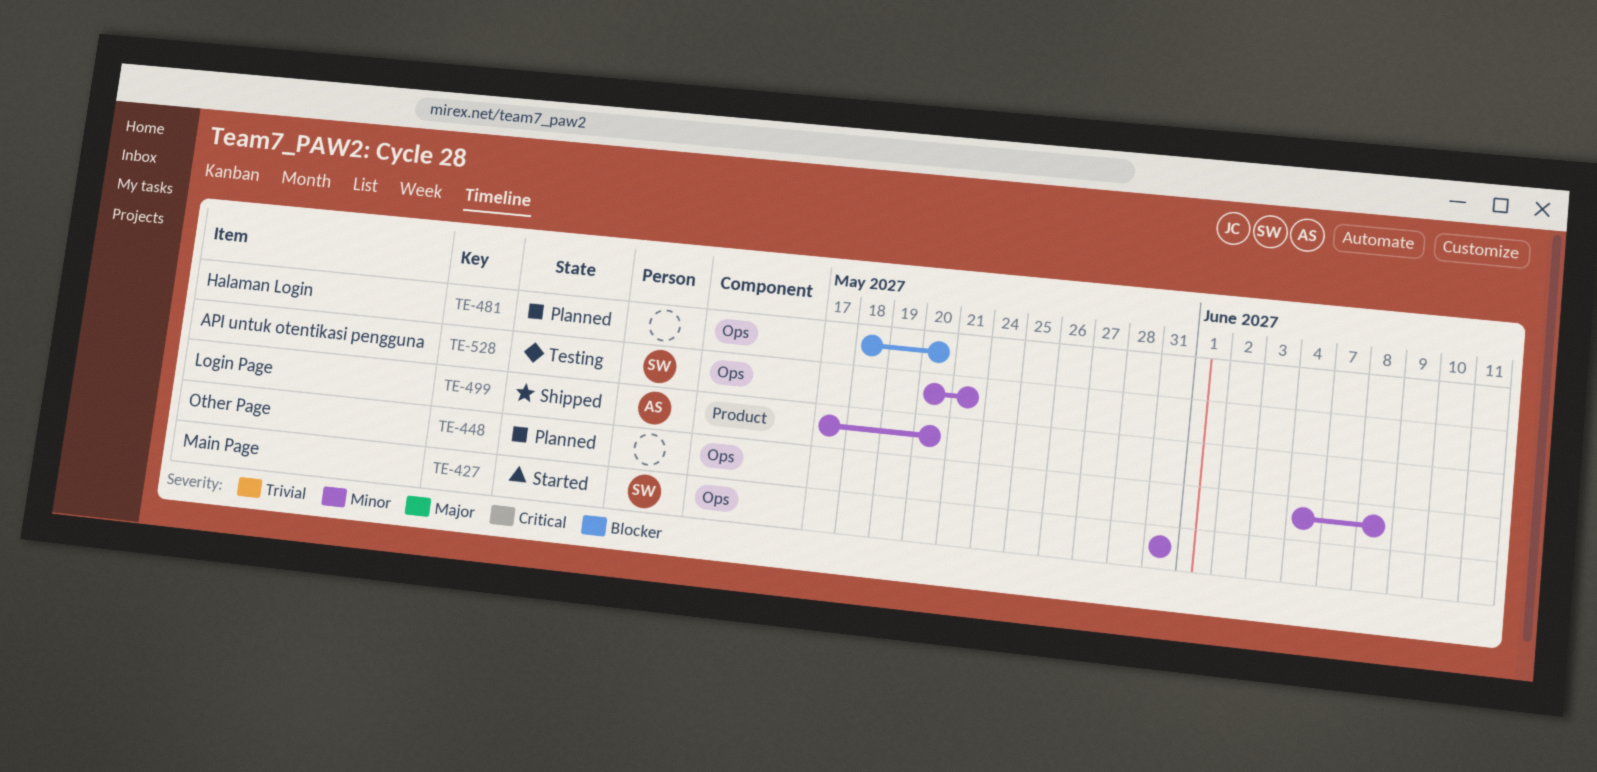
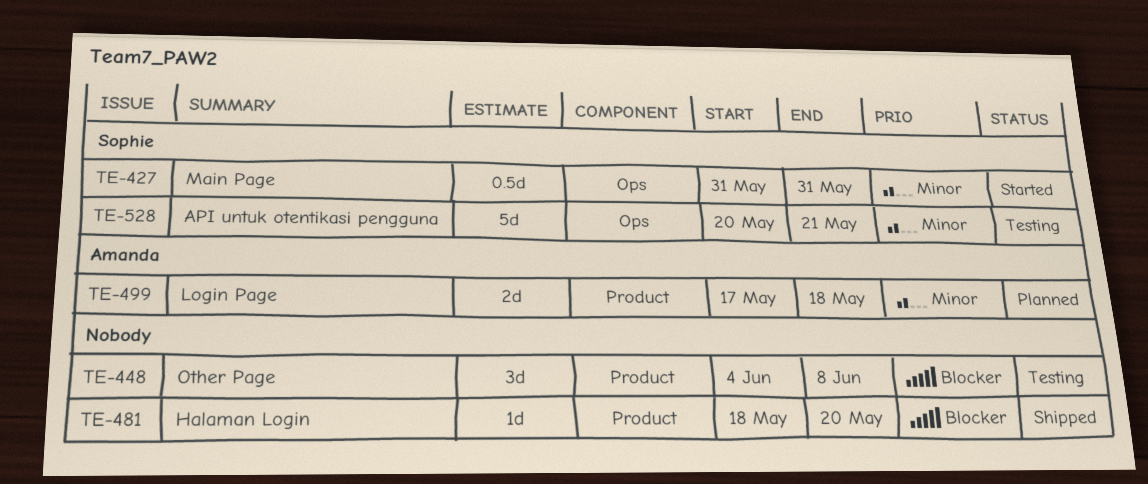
TE-448, status: Planned -> Testing
TE-448, priority: Minor -> Blocker
TE-448, label: Ops -> Product
TE-481, status: Planned -> Shipped
TE-481, label: Ops -> Product
TE-499, status: Shipped -> Planned
TE-499, due: May 20 -> May 18

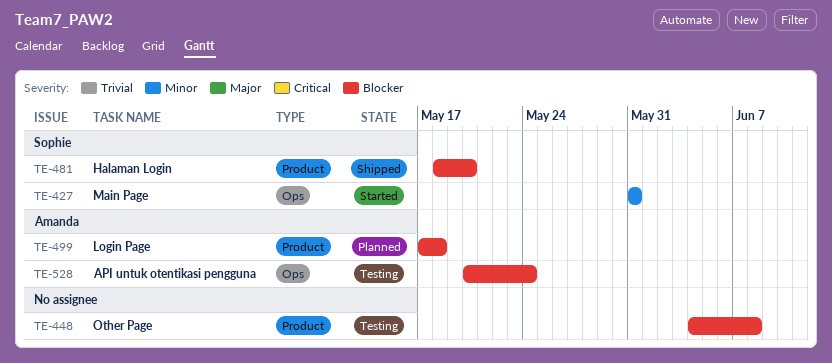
TE-481, owner: none -> Sophie
TE-499, priority: Minor -> Blocker
TE-528, owner: Sophie -> Amanda
TE-528, priority: Minor -> Blocker
TE-528, due: May 21 -> May 24

